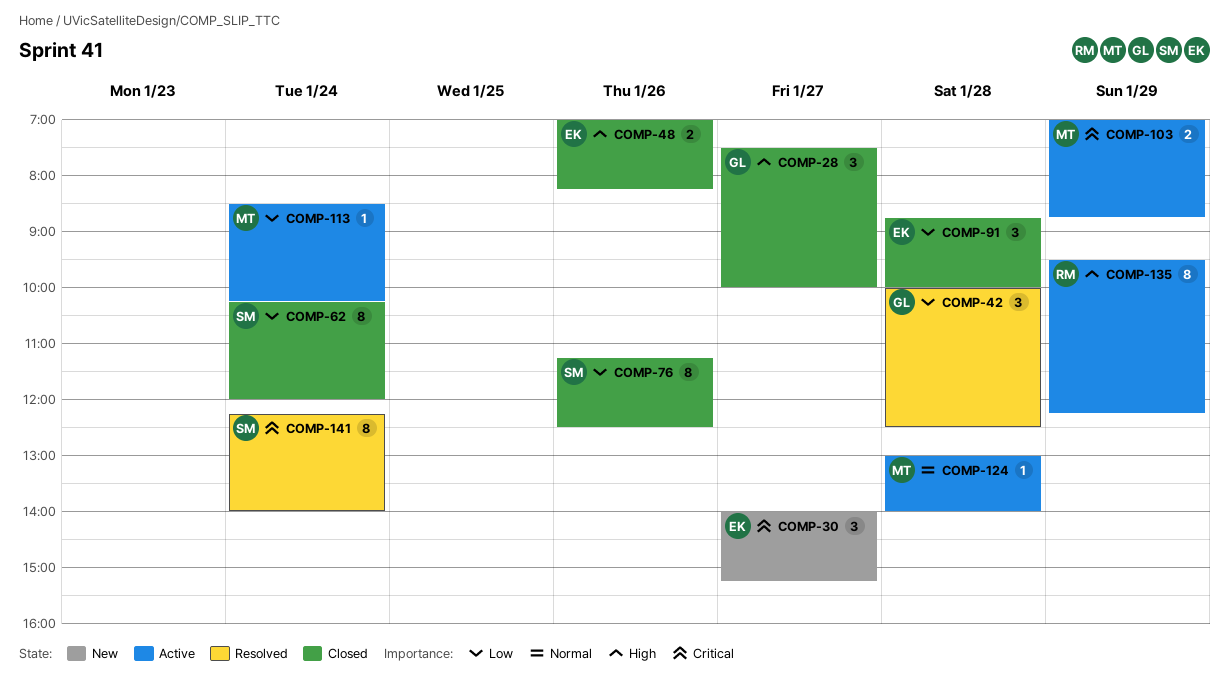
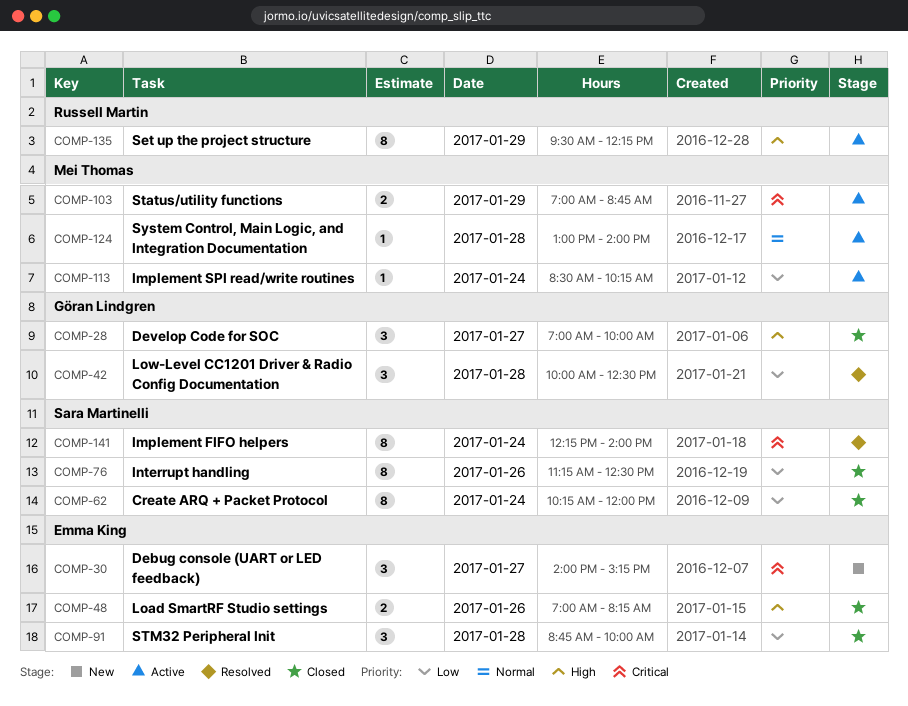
COMP-28, begins: 07:30 -> 07:00

